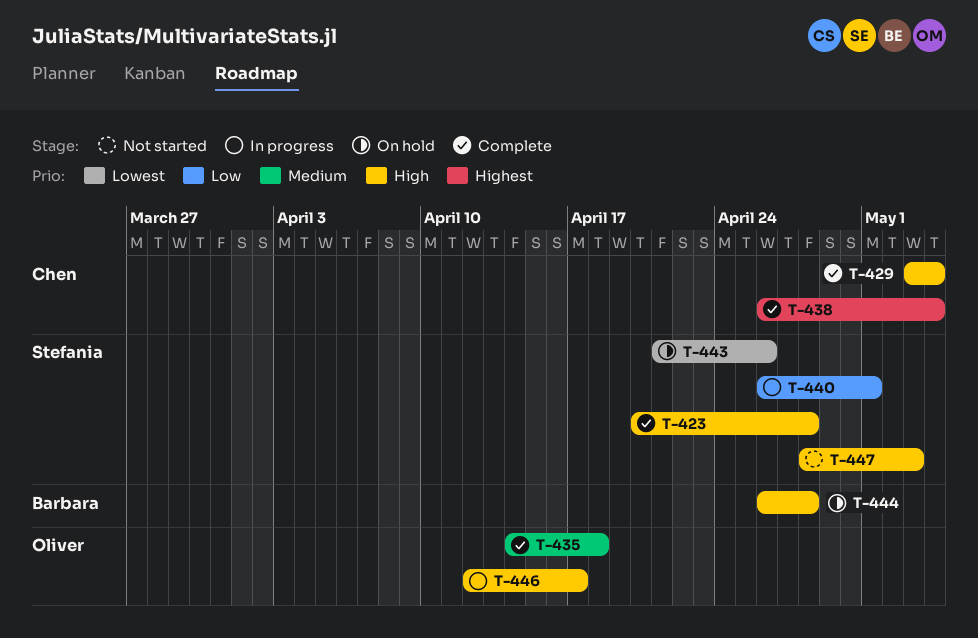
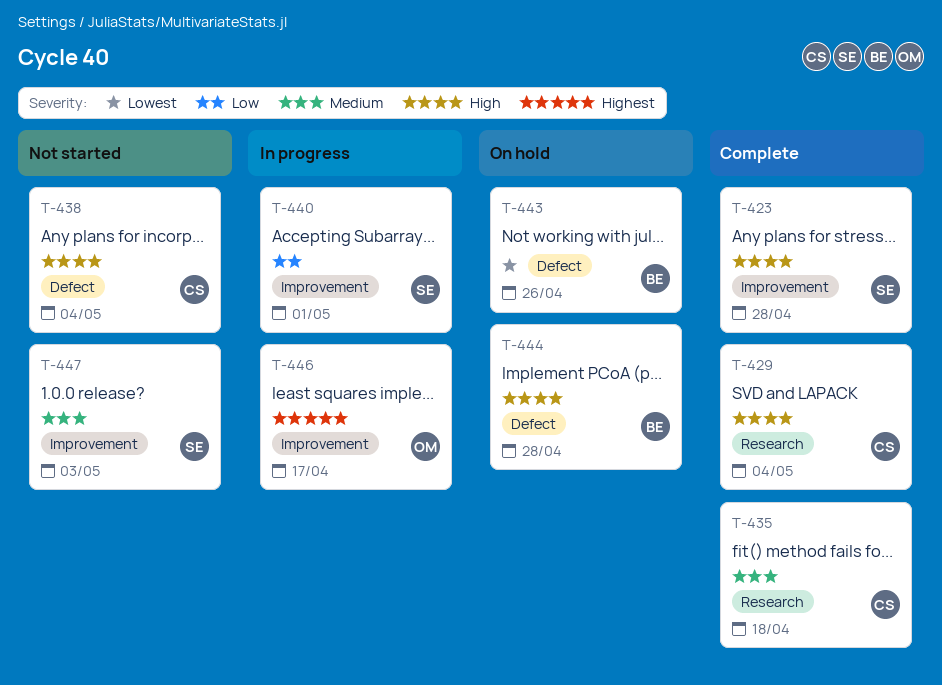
T-435, owner: Oliver -> Chen
T-438, status: Complete -> Not started
T-438, priority: Highest -> High
T-443, owner: Stefania -> Barbara
T-446, priority: High -> Highest
T-447, priority: High -> Medium

